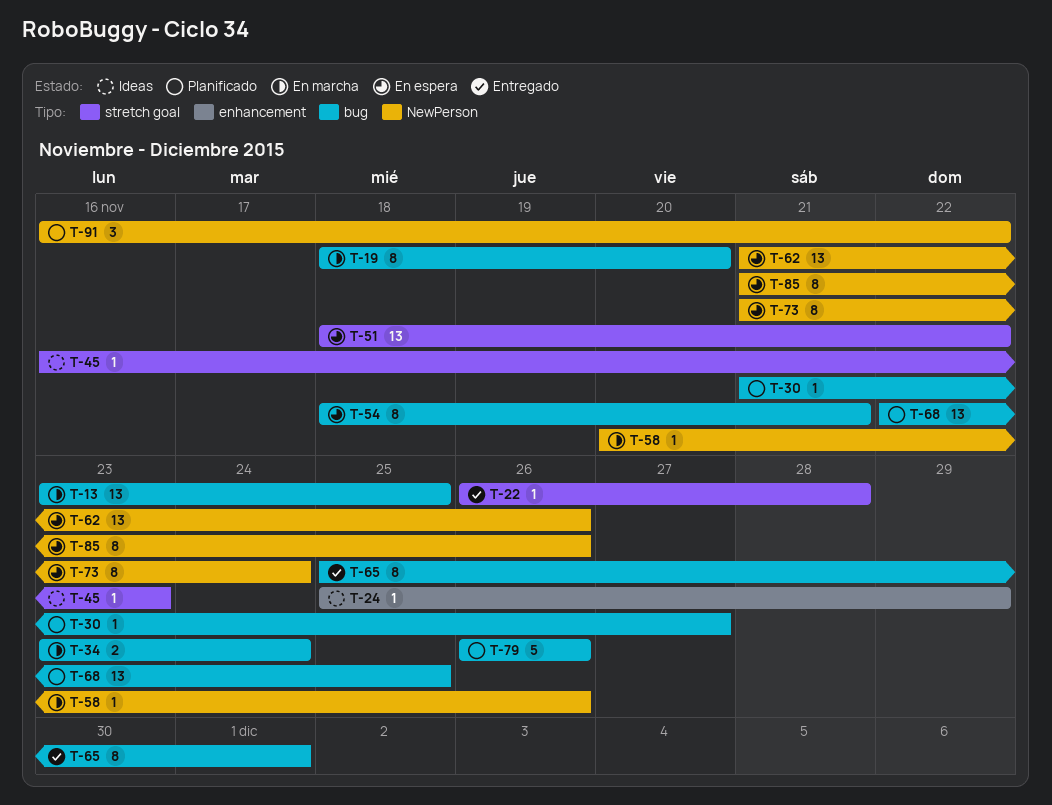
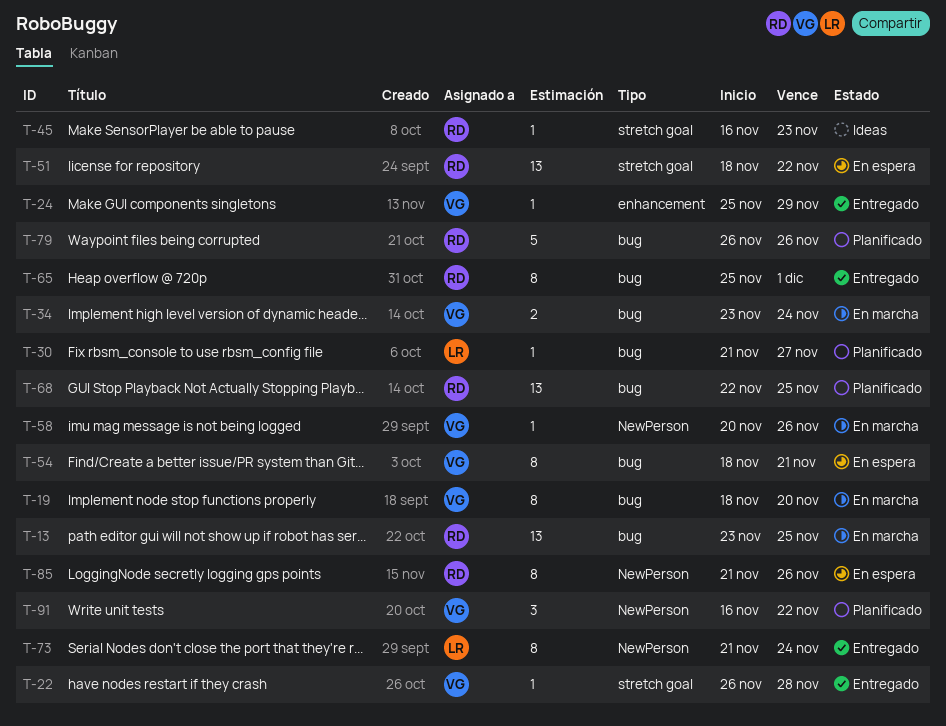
T-24, status: Ideas -> Entregado
T-62: present -> none
T-73, status: En espera -> Entregado

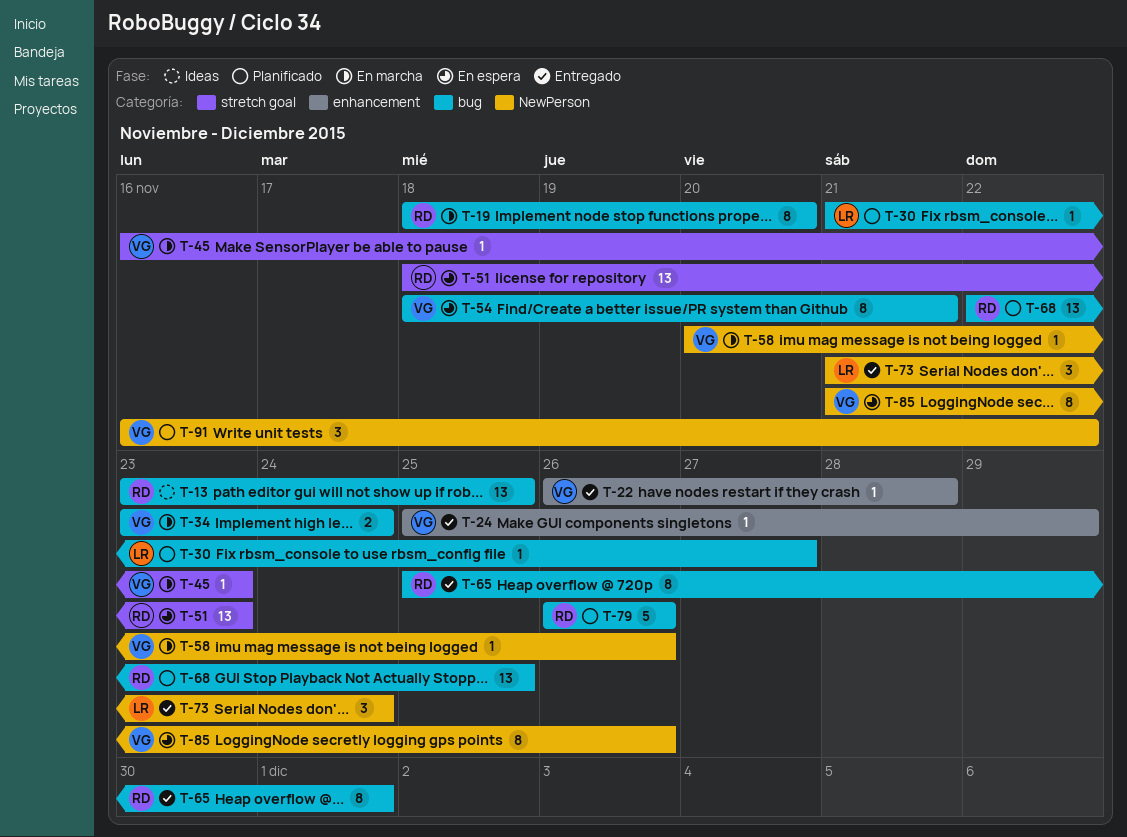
T-13, status: En marcha -> Ideas
T-19, owner: VG -> RD
T-22, label: stretch goal -> enhancement
T-45, status: Ideas -> En marcha
T-45, owner: RD -> VG
T-51, due: Nov 22 -> Nov 23
T-73, estimate: 8 -> 3
T-85, owner: RD -> VG

